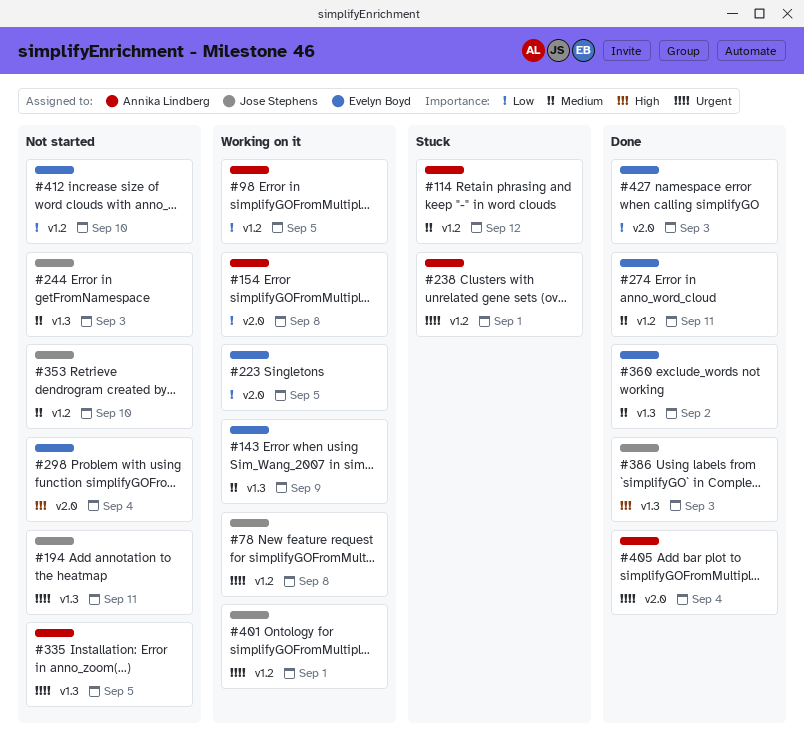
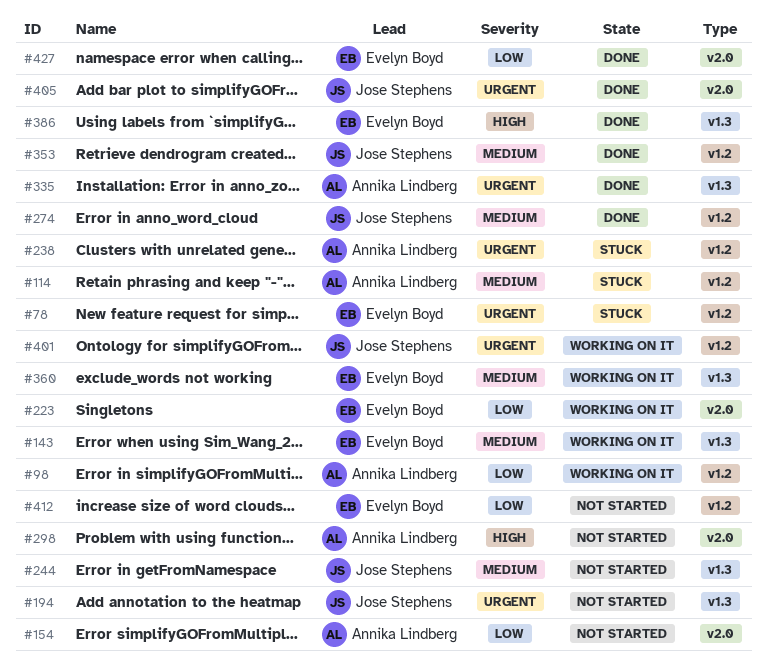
#78, status: Working on it -> Stuck
#78, owner: Jose Stephens -> Evelyn Boyd
#154, status: Working on it -> Not started
#274, owner: Evelyn Boyd -> Jose Stephens
#298, owner: Evelyn Boyd -> Annika Lindberg
#335, status: Not started -> Done
#353, status: Not started -> Done
#360, status: Done -> Working on it
#386, owner: Jose Stephens -> Evelyn Boyd
#405, owner: Annika Lindberg -> Jose Stephens

